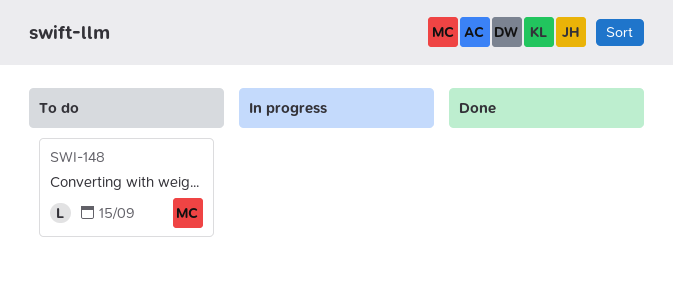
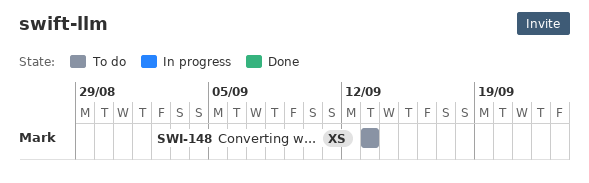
SWI-148, estimate: L -> XS
SWI-148, due: Sep 15 -> Sep 13

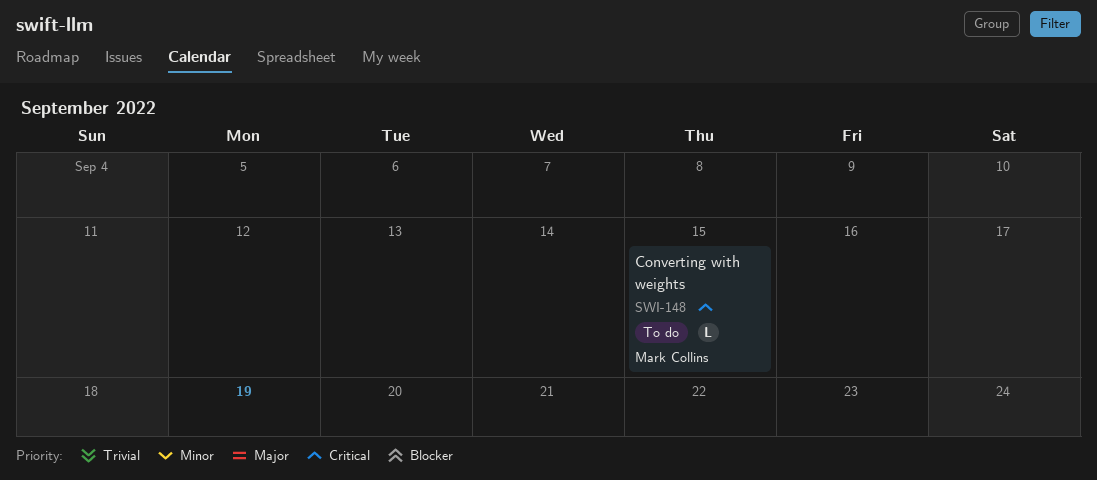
SWI-148, estimate: XS -> L
SWI-148, due: Sep 13 -> Sep 15

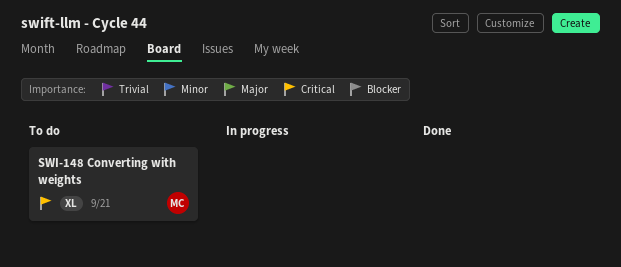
SWI-148, estimate: L -> XL
SWI-148, due: Sep 15 -> Sep 21

